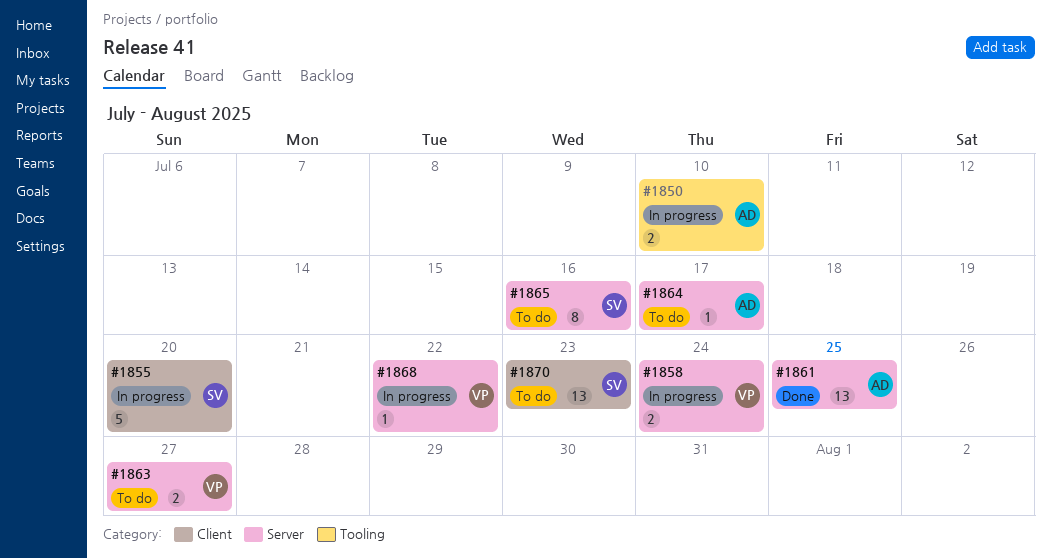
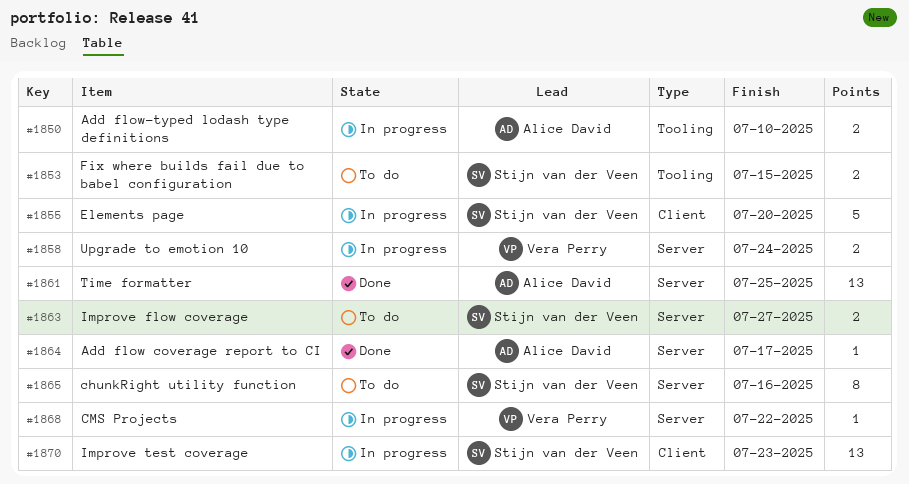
#1853: none -> present
#1863, owner: Vera Perry -> Stijn van der Veen
#1864, status: To do -> Done
#1870, status: To do -> In progress

